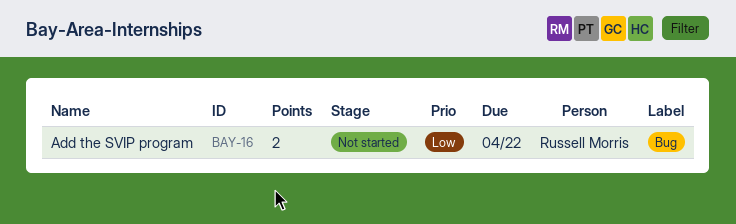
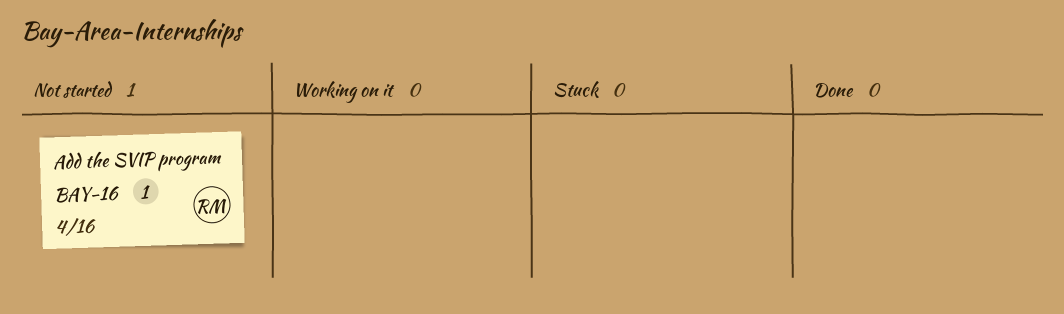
BAY-16, estimate: 2 -> 1
BAY-16, due: Apr 22 -> Apr 16

